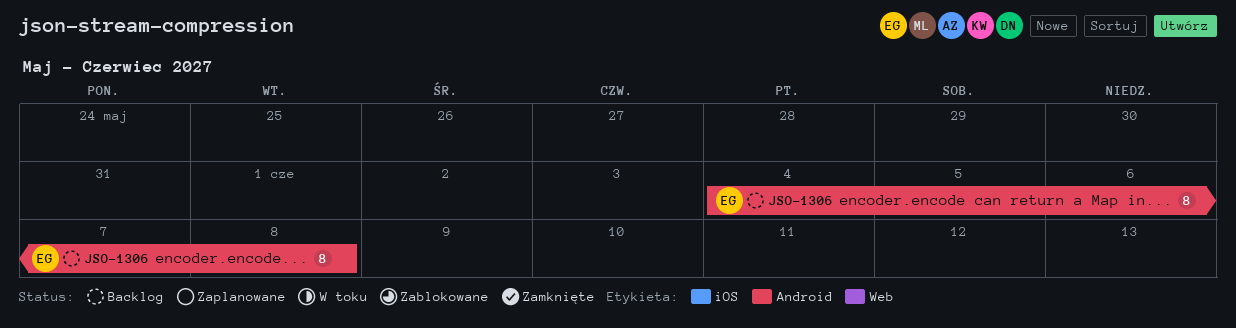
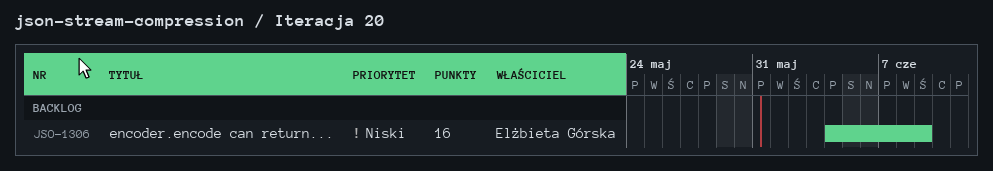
JSO-1306, estimate: 8 -> 16
JSO-1306, due: Jun 8 -> Jun 9

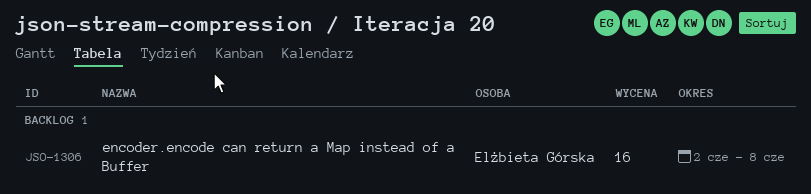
JSO-1306, start: Jun 4 -> Jun 2
JSO-1306, due: Jun 9 -> Jun 8

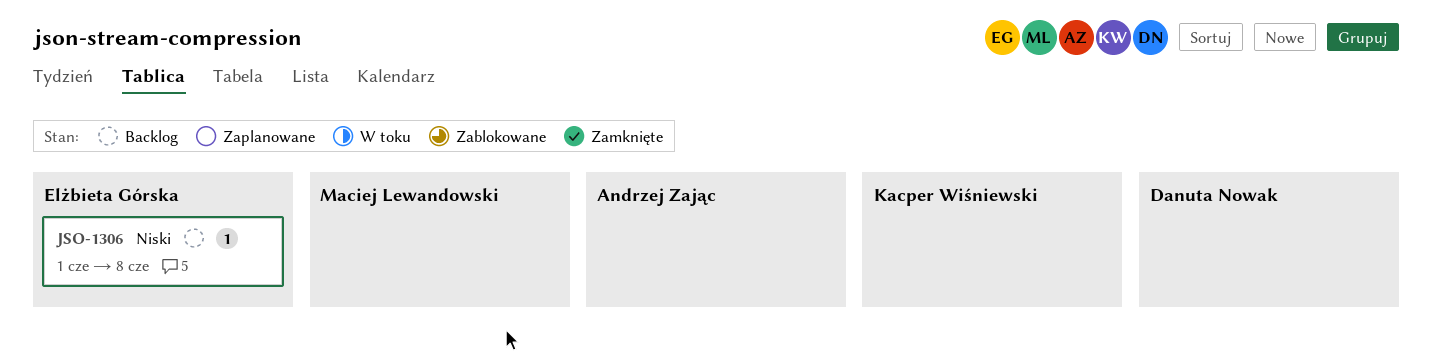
JSO-1306, estimate: 16 -> 1
JSO-1306, start: Jun 2 -> Jun 1

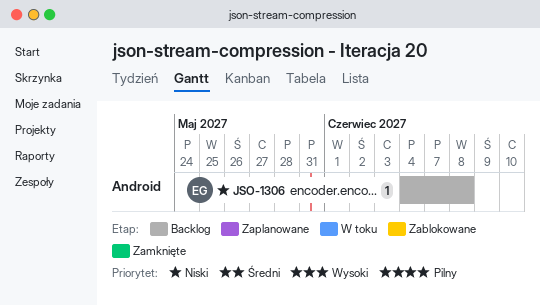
JSO-1306, start: Jun 1 -> Jun 4

